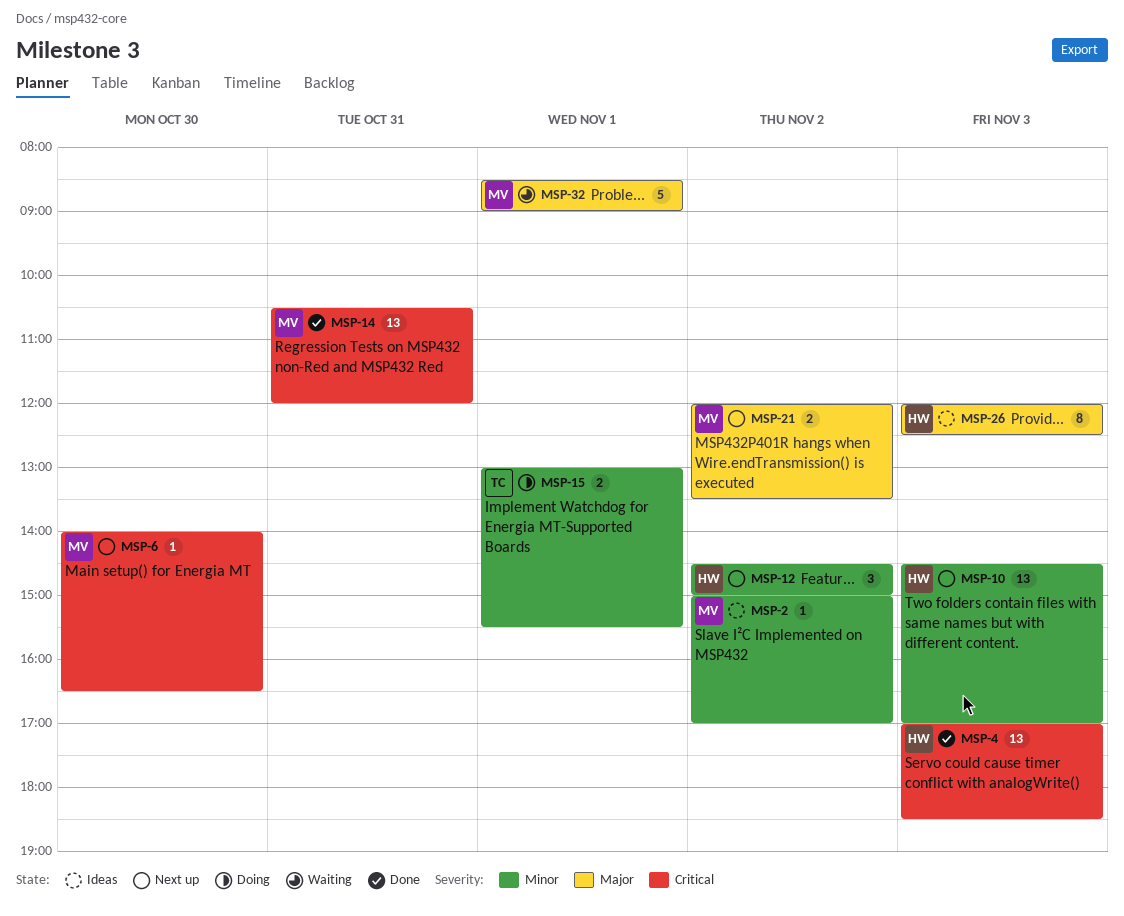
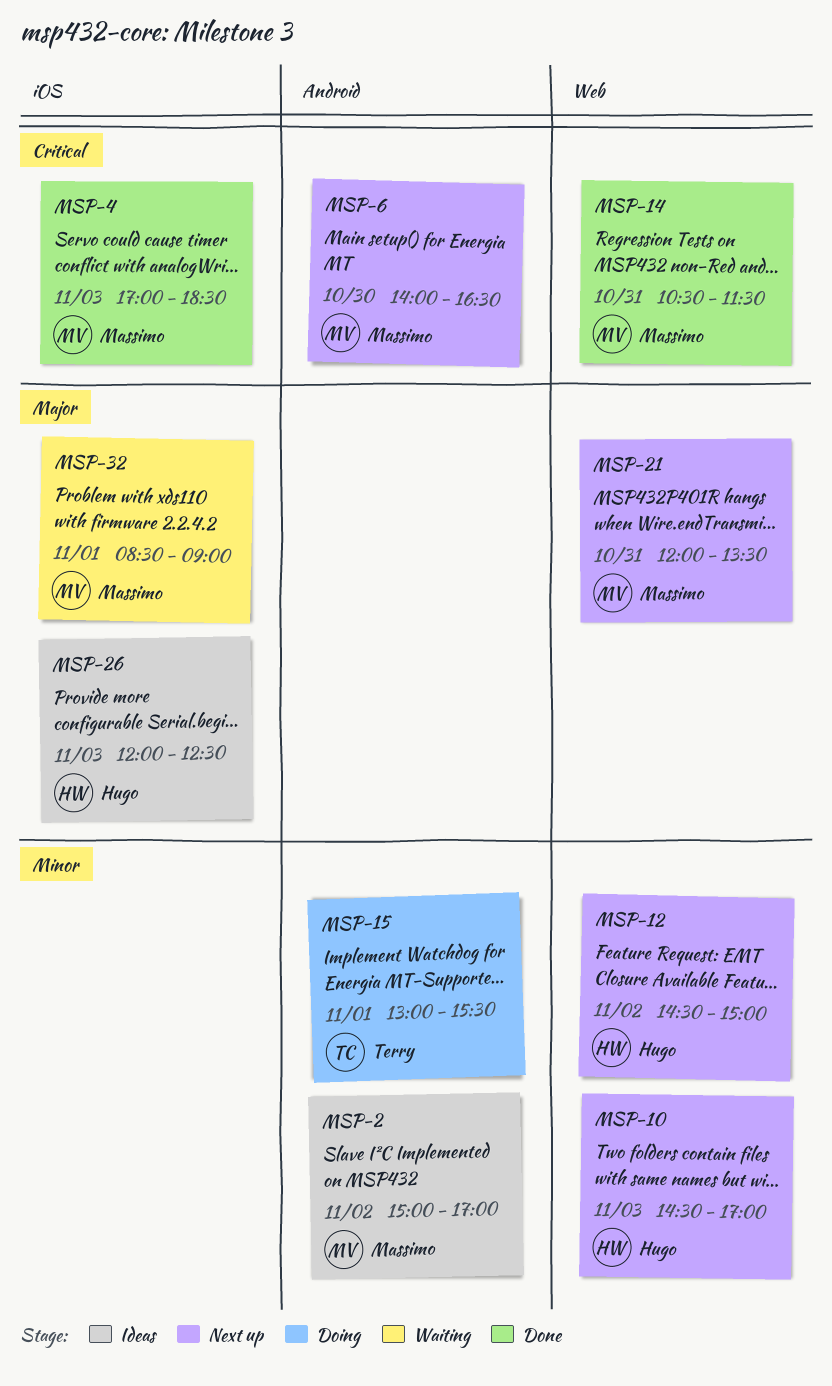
MSP-4, owner: Hugo -> Massimo
MSP-14, ends: 12:00 -> 11:30
MSP-21, day: Nov 2 -> Oct 31

